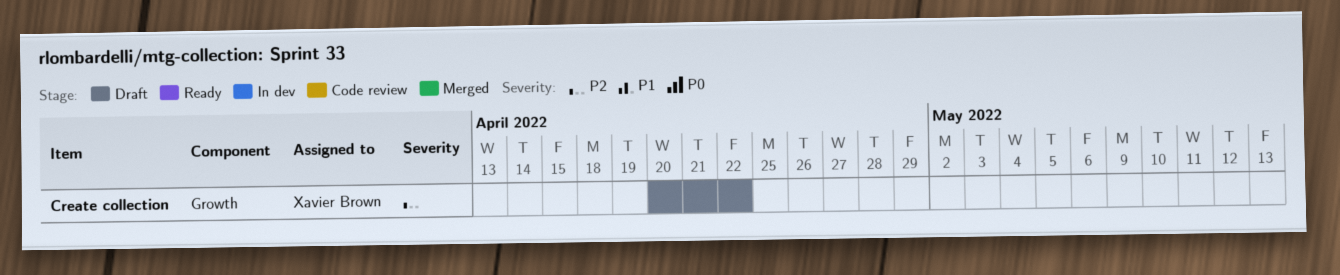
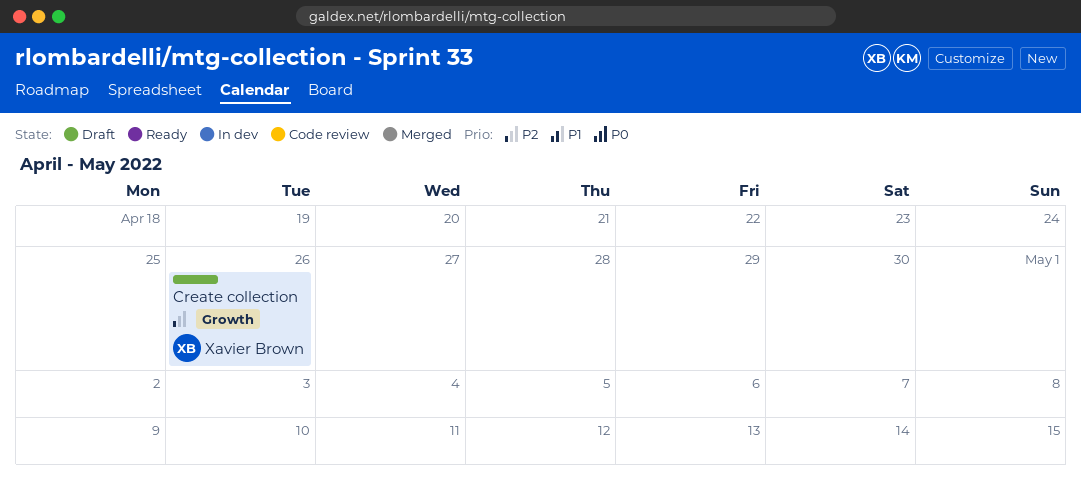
Create collection, due: Apr 22 -> Apr 26

